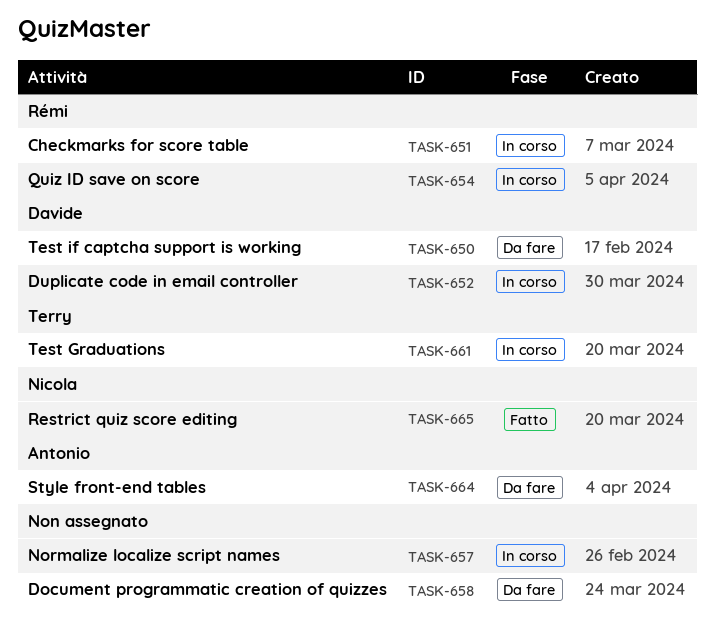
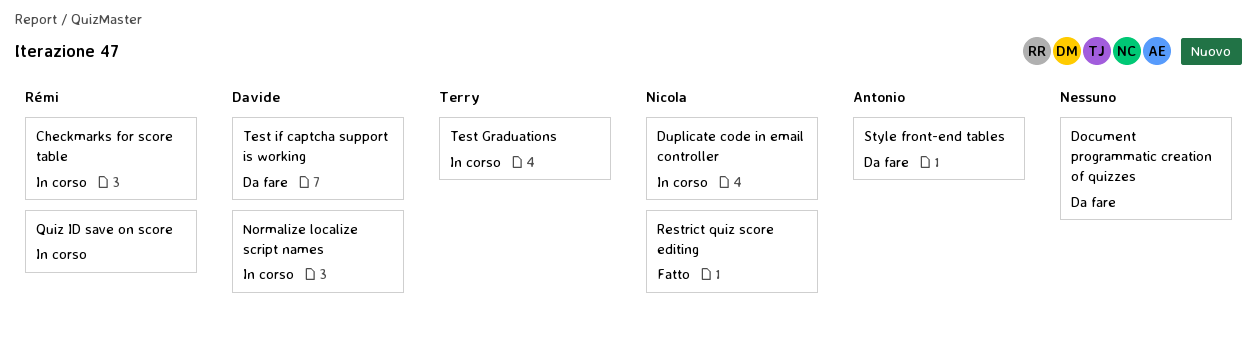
Duplicate code in email controller, owner: Davide -> Nicola
Normalize localize script names, owner: none -> Davide

